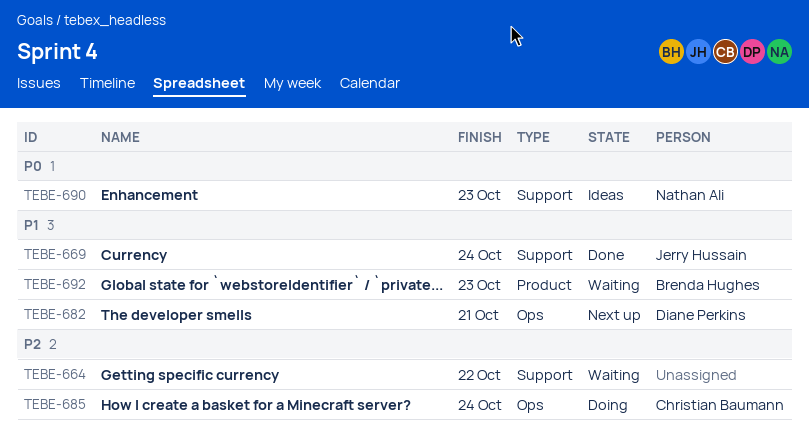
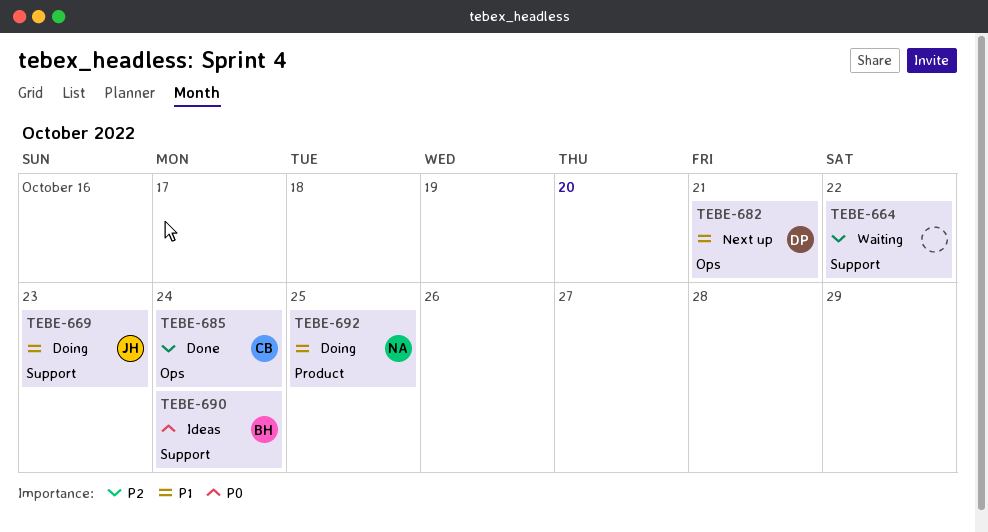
TEBE-669, status: Done -> Doing
TEBE-669, due: Oct 24 -> Oct 23
TEBE-685, status: Doing -> Done
TEBE-690, owner: Nathan Ali -> Brenda Hughes
TEBE-690, due: Oct 23 -> Oct 24
TEBE-692, status: Waiting -> Doing
TEBE-692, owner: Brenda Hughes -> Nathan Ali
TEBE-692, due: Oct 23 -> Oct 25

